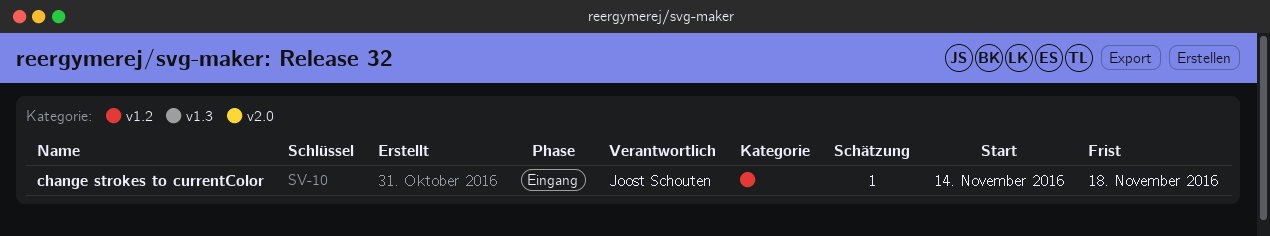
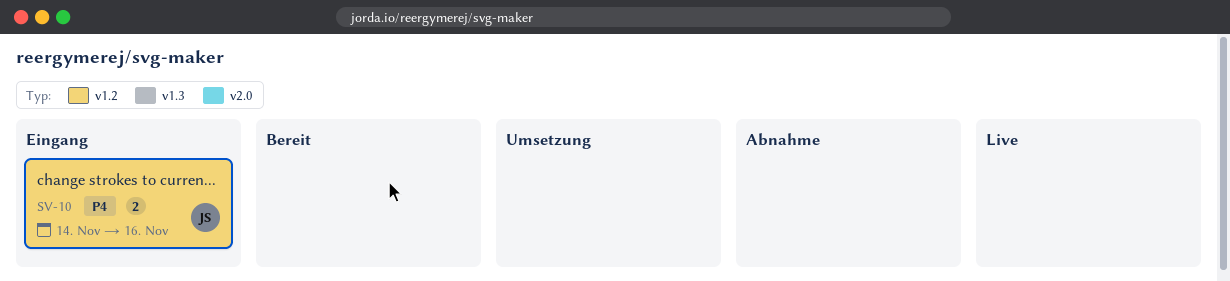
SV-10, estimate: 1 -> 2
SV-10, due: Nov 18 -> Nov 16

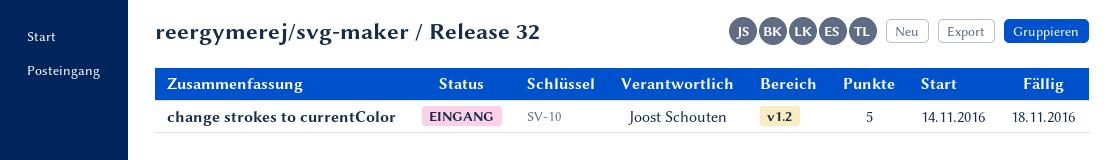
SV-10, estimate: 2 -> 5
SV-10, due: Nov 16 -> Nov 18

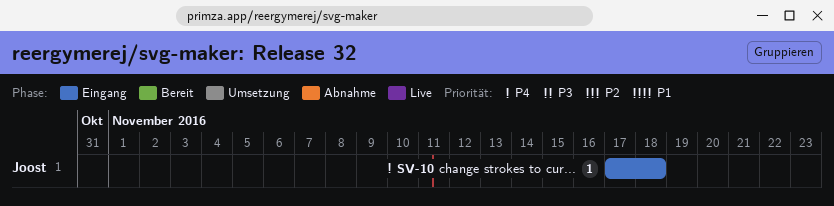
SV-10, estimate: 5 -> 1
SV-10, start: Nov 14 -> Nov 17

